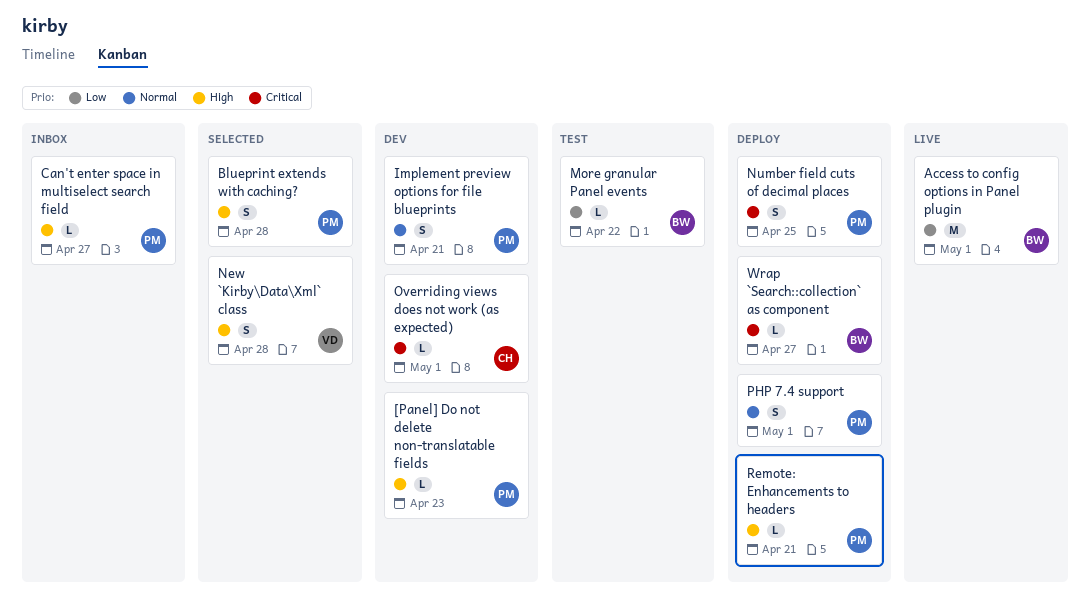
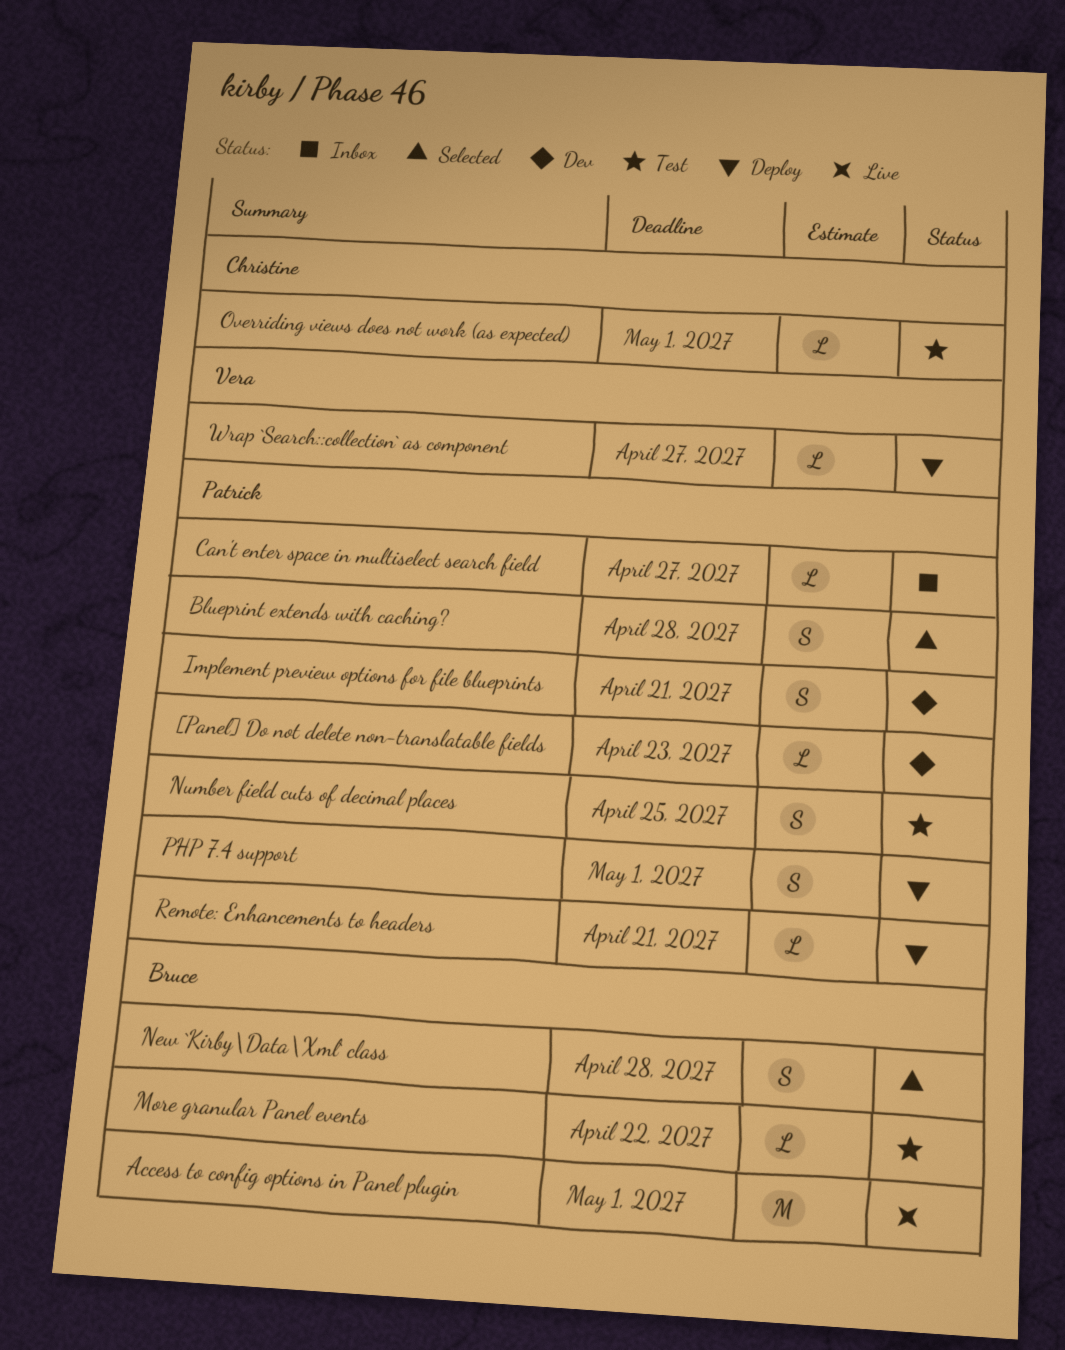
New `Kirby\Data\Xml` class, owner: Vera -> Bruce
Number field cuts of decimal places, status: Deploy -> Test
Overriding views does not work (as expected), status: Dev -> Test
Wrap `Search::collection` as component, owner: Bruce -> Vera

